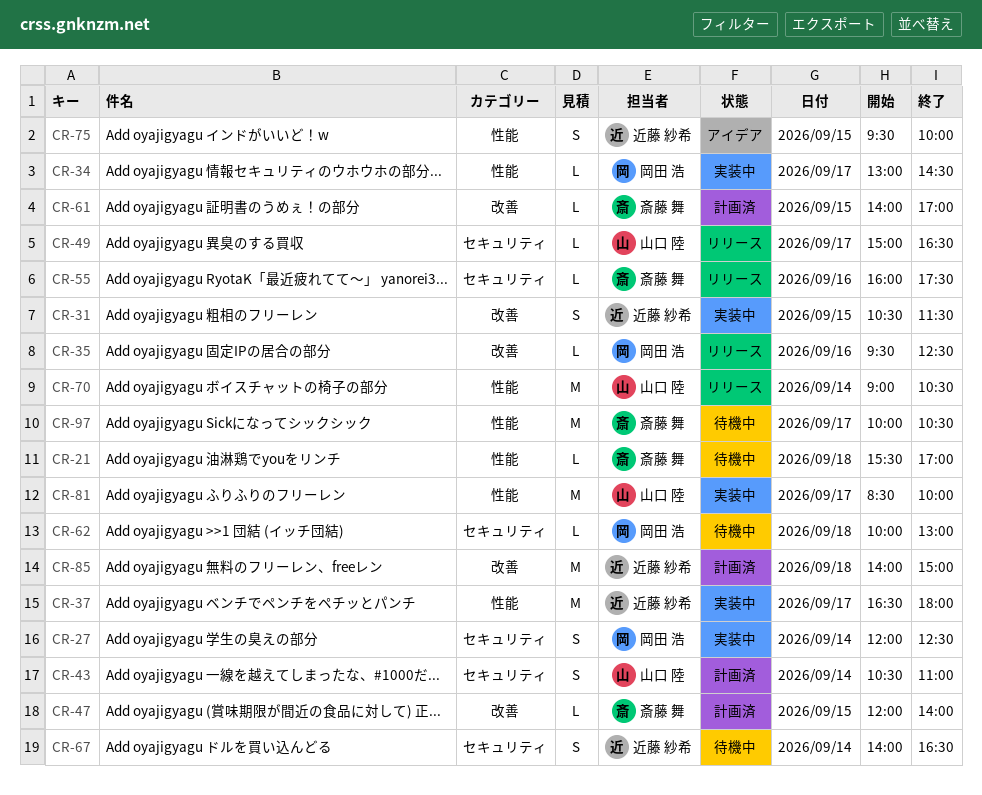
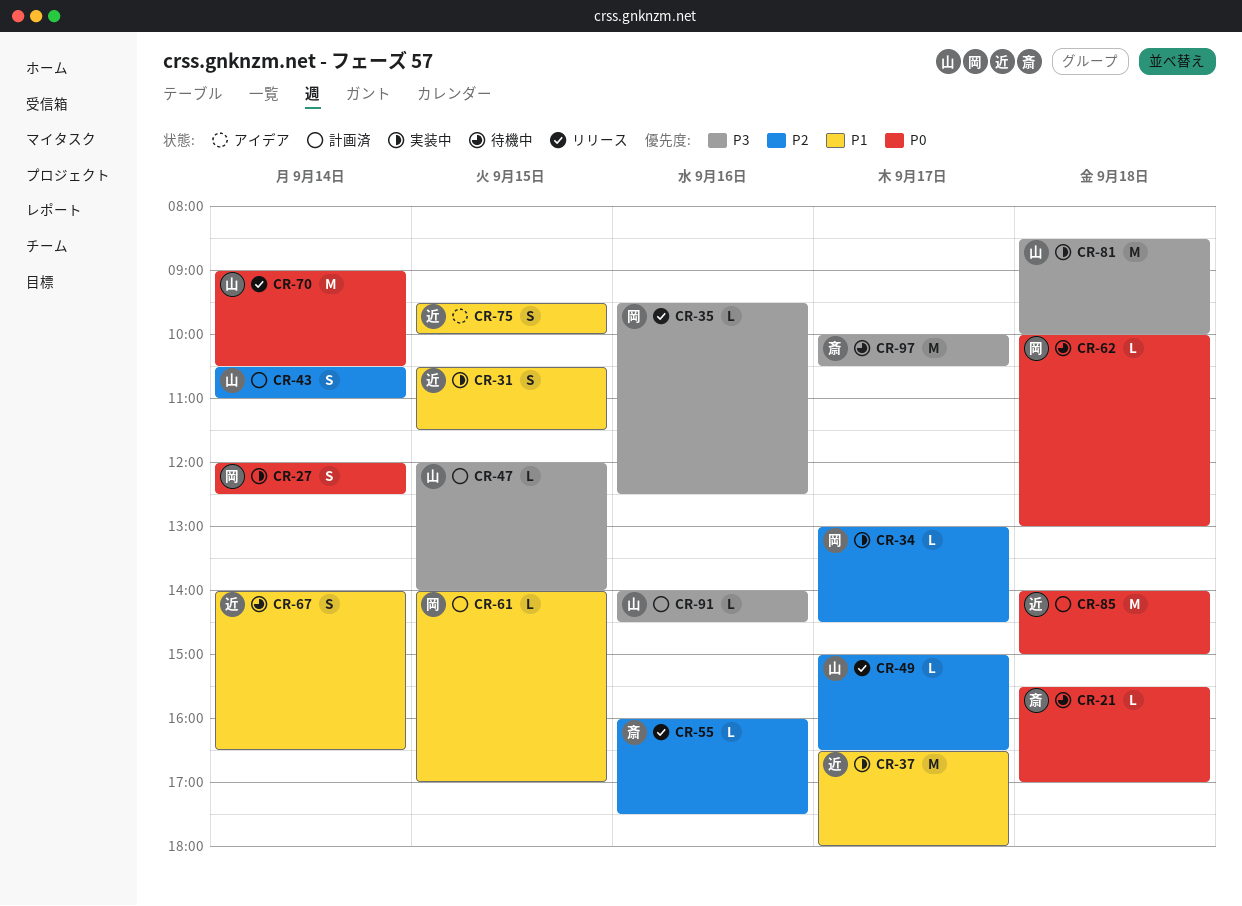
CR-47, owner: 斎藤 舞 -> 山口 陸
CR-61, owner: 斎藤 舞 -> 岡田 浩
CR-81, day: Sep 17 -> Sep 18
CR-91: none -> present

